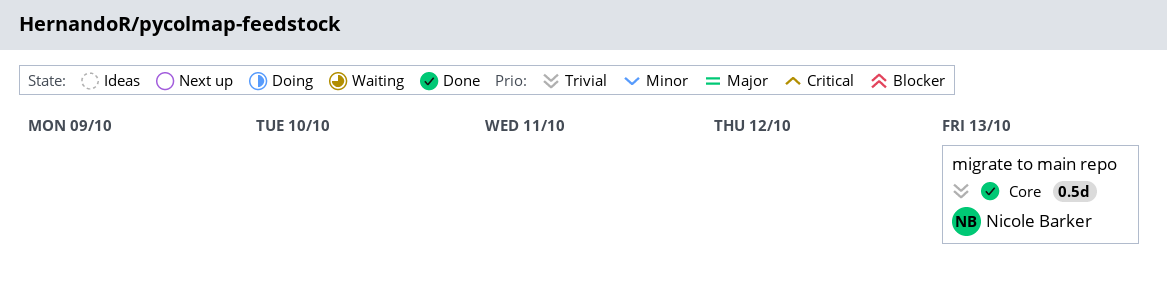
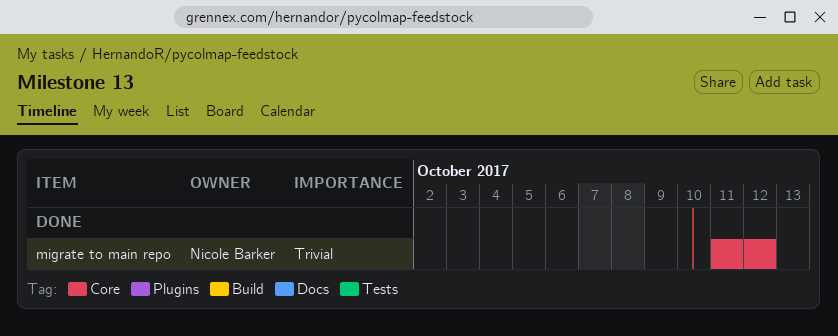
migrate to main repo, due: Oct 13 -> Oct 12

